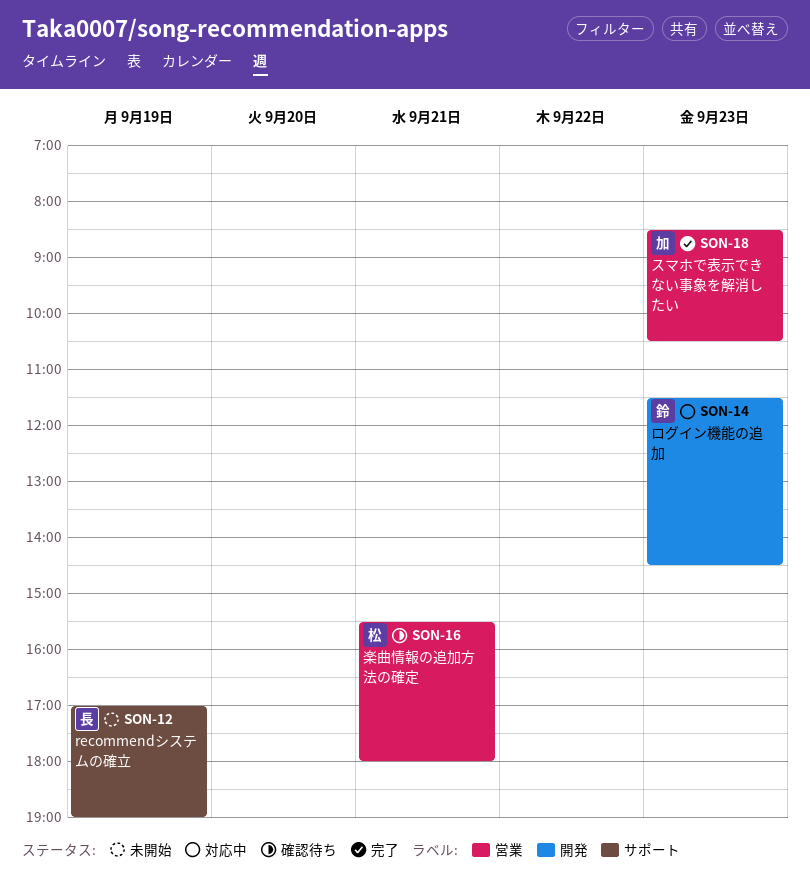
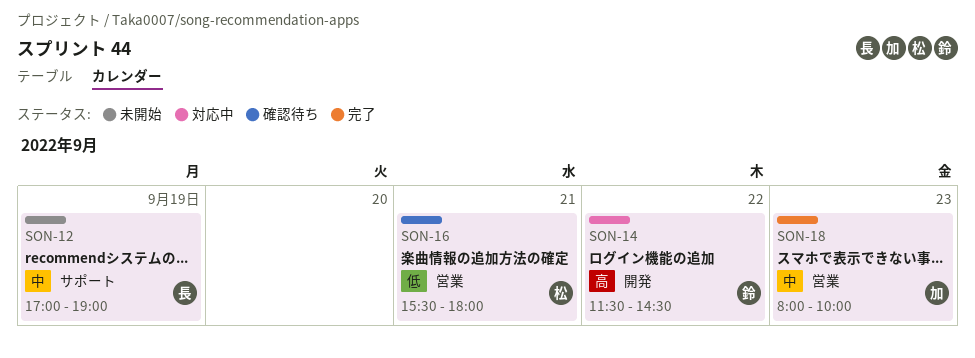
SON-14, day: Sep 23 -> Sep 22
SON-18, begins: 08:30 -> 08:00
SON-18, ends: 10:30 -> 10:00

